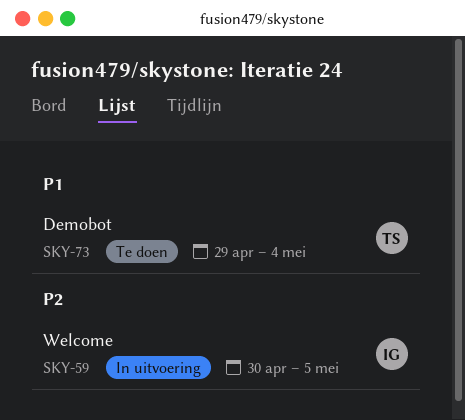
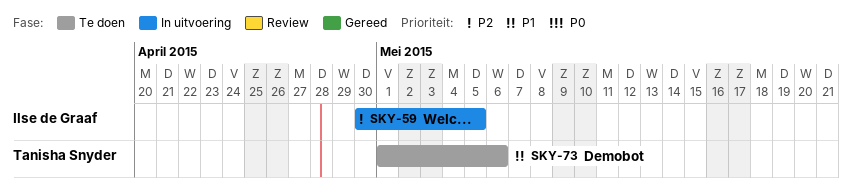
SKY-73, start: Apr 29 -> May 1
SKY-73, due: May 4 -> May 6

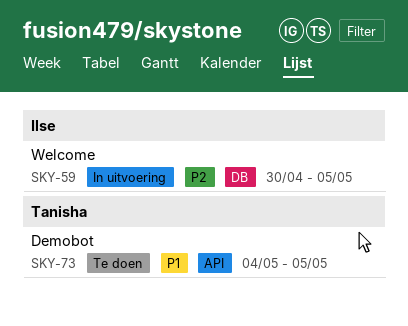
SKY-73, start: May 1 -> May 4
SKY-73, due: May 6 -> May 5

